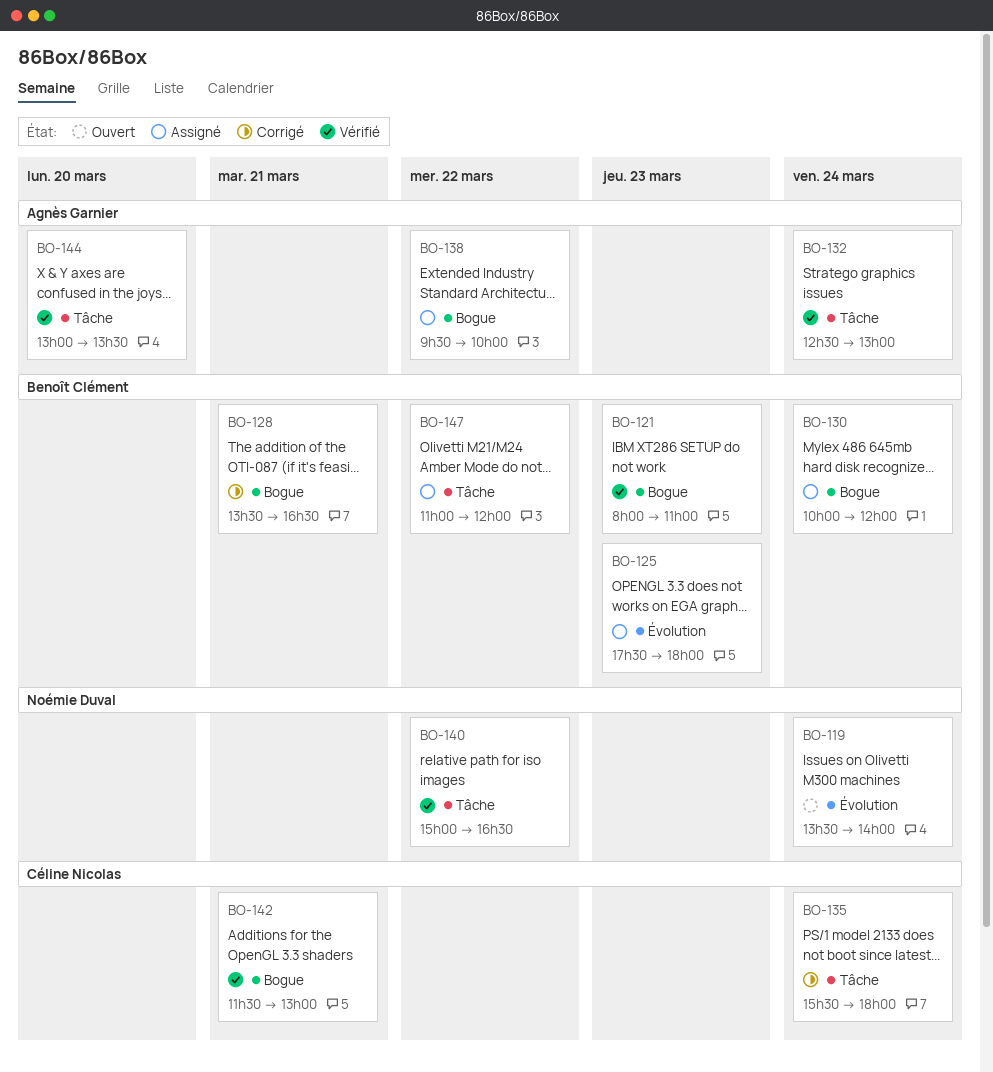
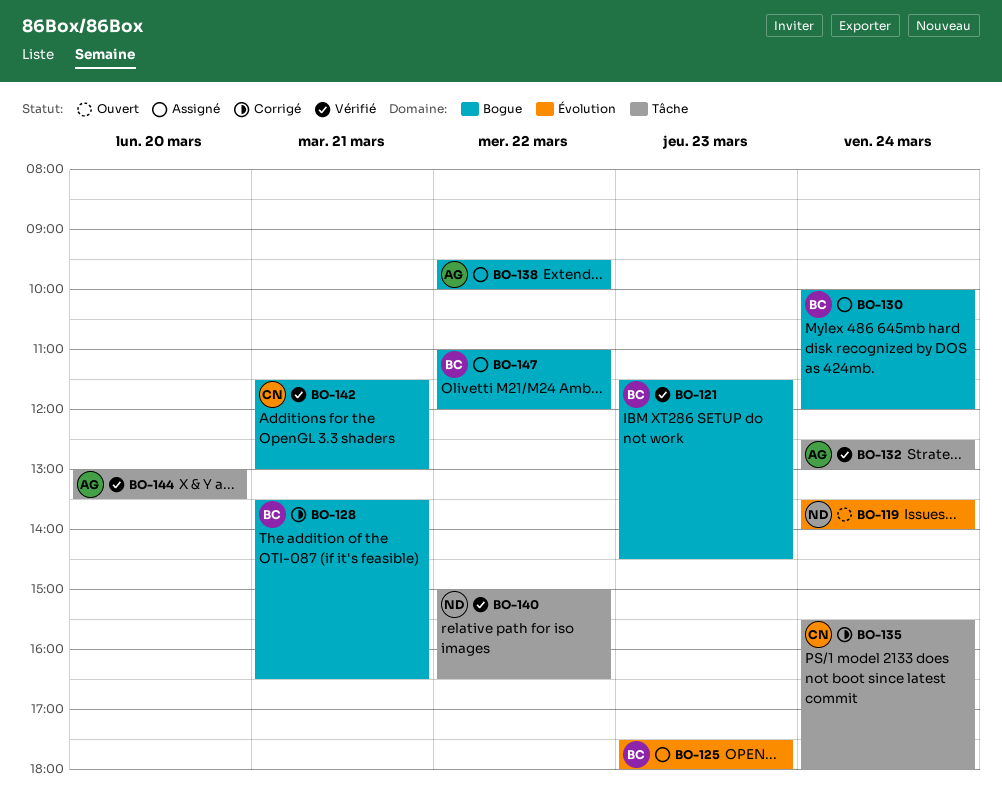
BO-121, begins: 08:00 -> 11:30
BO-121, ends: 11:00 -> 14:30
BO-147, label: Tâche -> Bogue

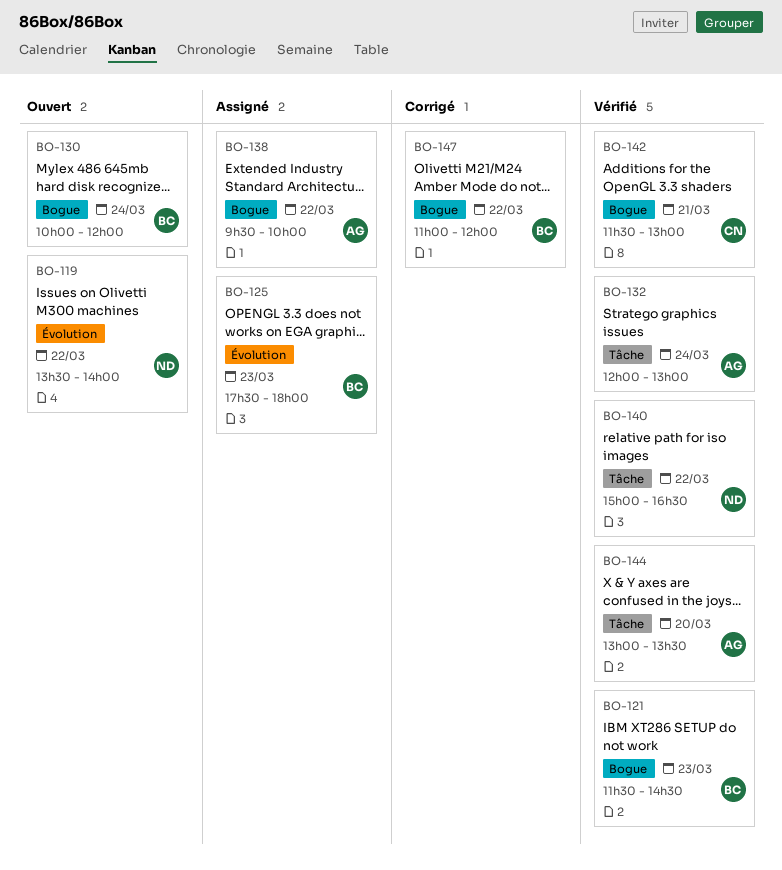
BO-119, day: Mar 24 -> Mar 22
BO-128: present -> none
BO-130, status: Assigné -> Ouvert
BO-132, begins: 12:30 -> 12:00
BO-135: present -> none
BO-147, status: Assigné -> Corrigé

